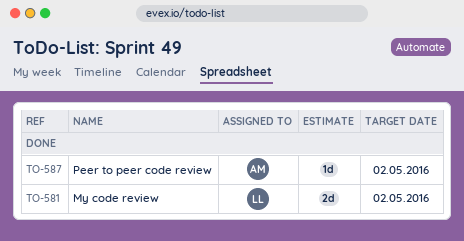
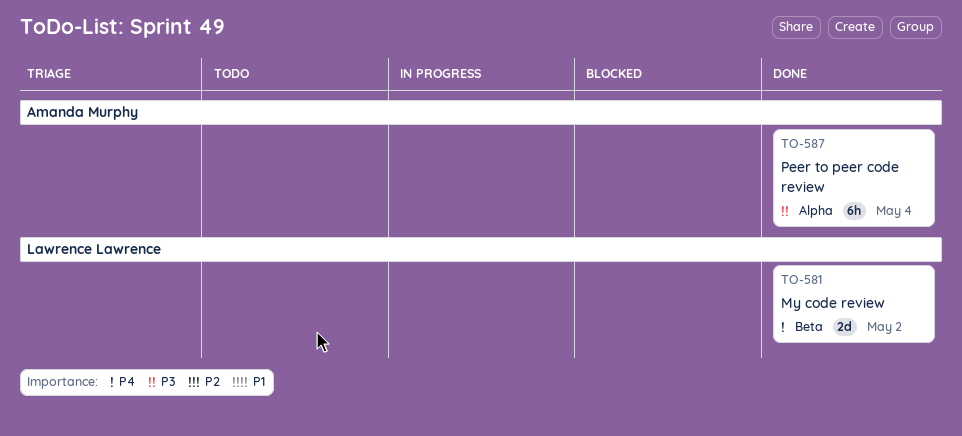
TO-587, estimate: 1d -> 6h
TO-587, due: May 2 -> May 4

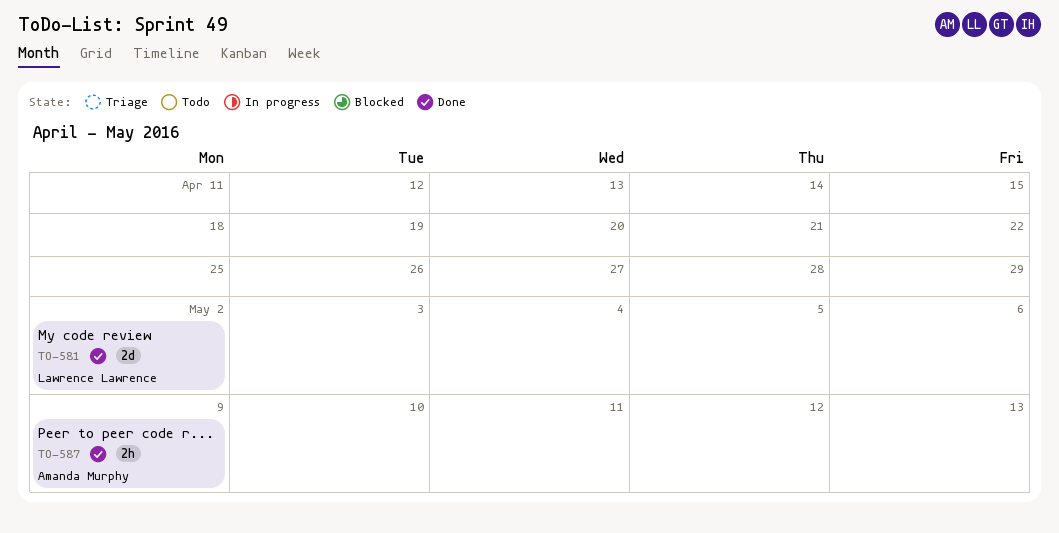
TO-587, estimate: 6h -> 2h
TO-587, due: May 4 -> May 9

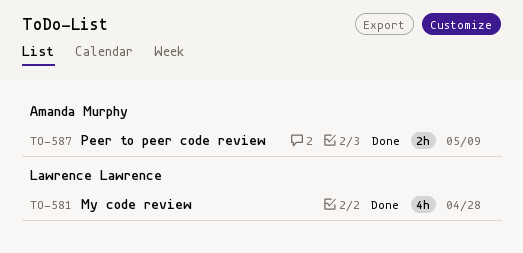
TO-581, estimate: 2d -> 4h
TO-581, due: May 2 -> Apr 28

